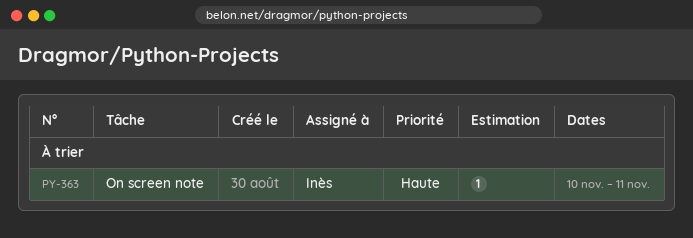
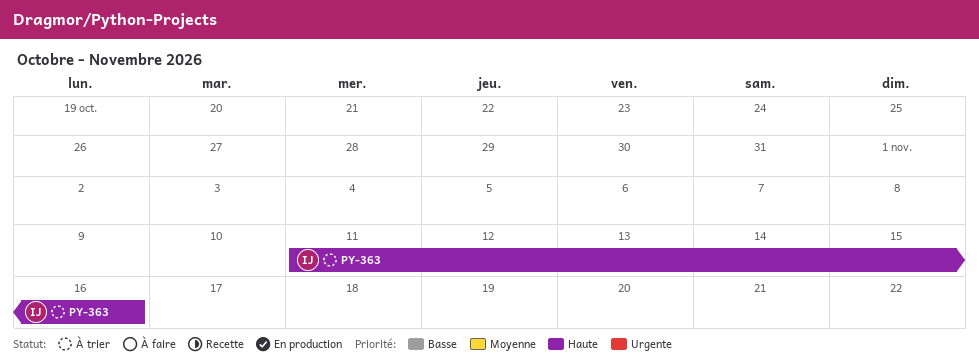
PY-363, start: Nov 10 -> Nov 11
PY-363, due: Nov 11 -> Nov 16

